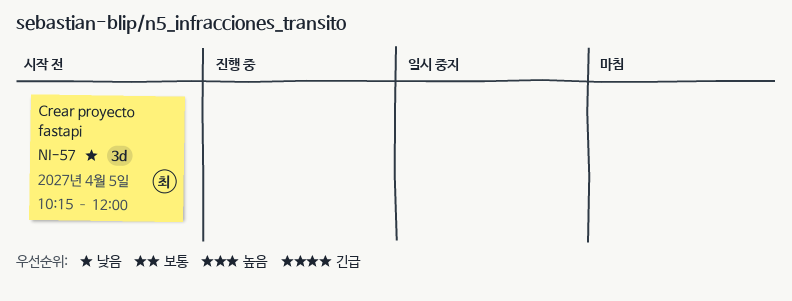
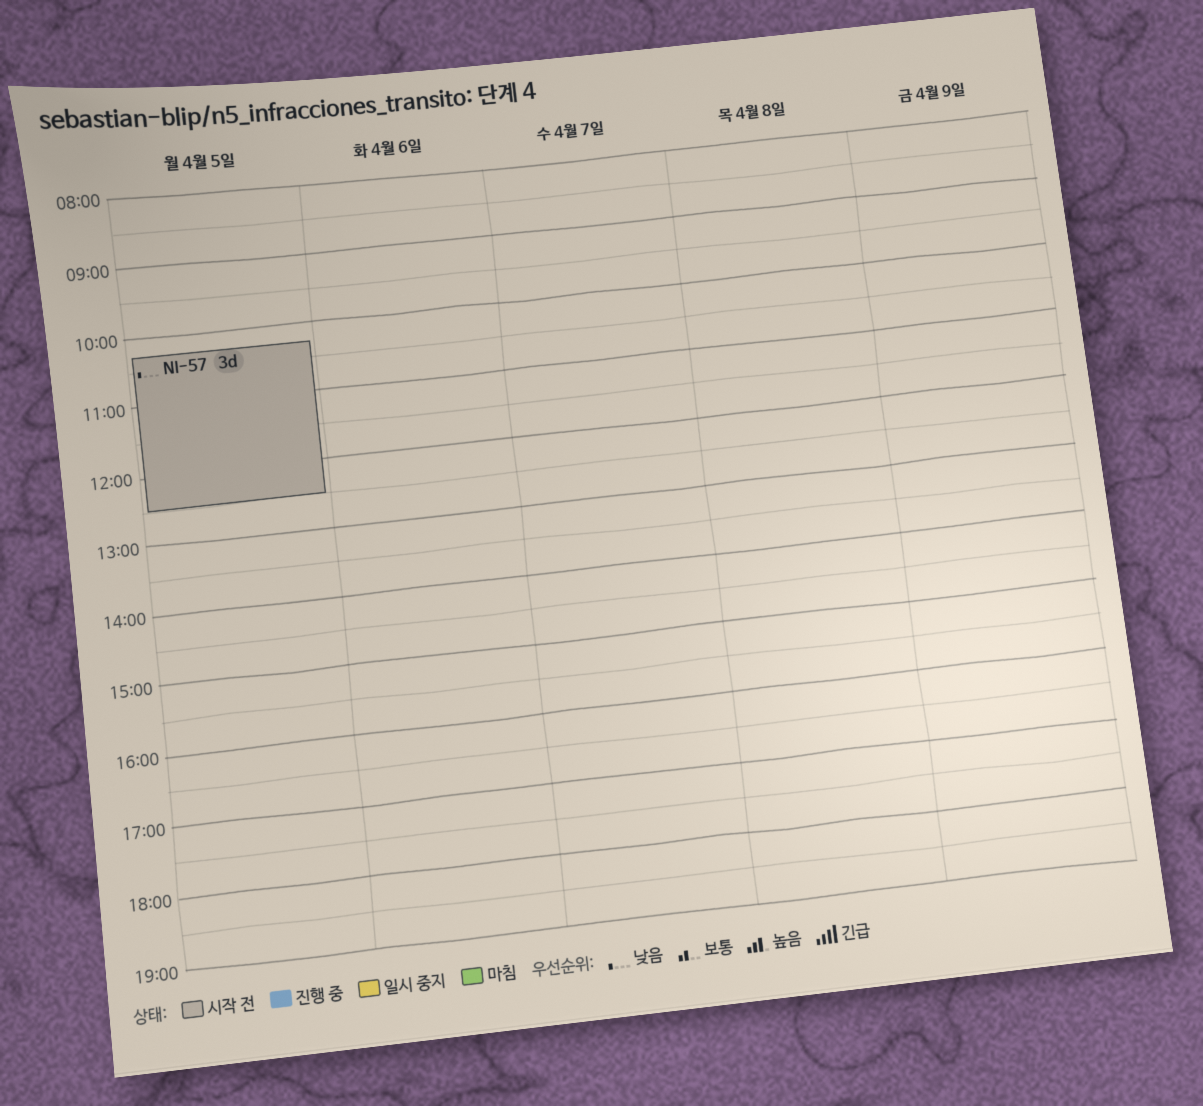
NI-57, ends: 12:00 -> 12:30

